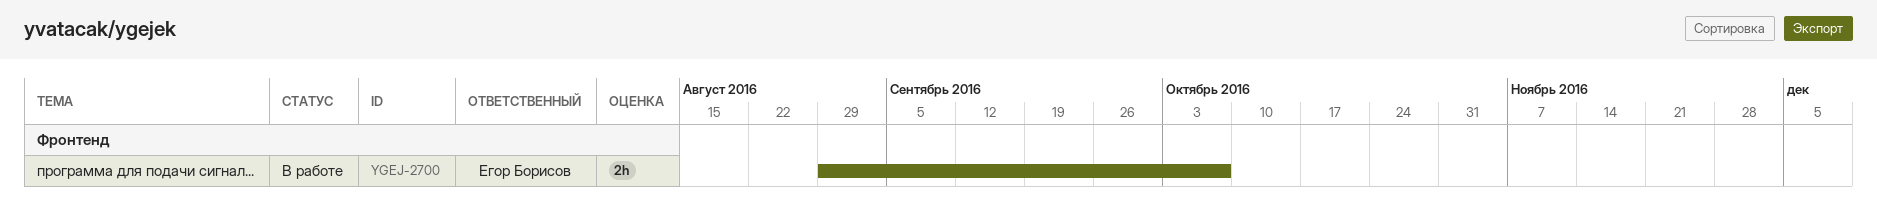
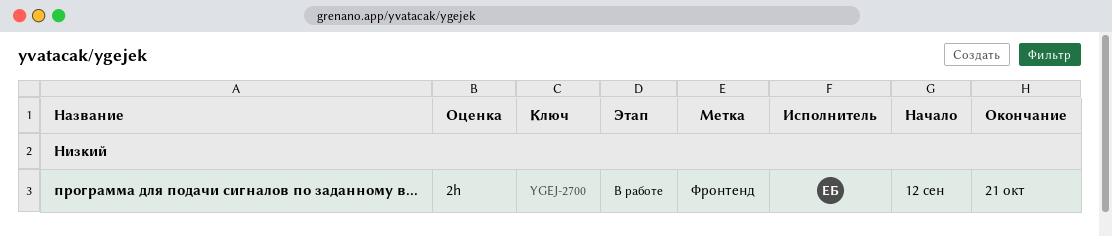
YGEJ-2700, start: Aug 29 -> Sep 12
YGEJ-2700, due: Oct 7 -> Oct 21

